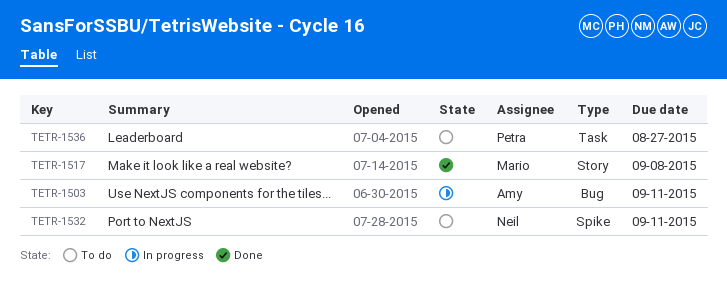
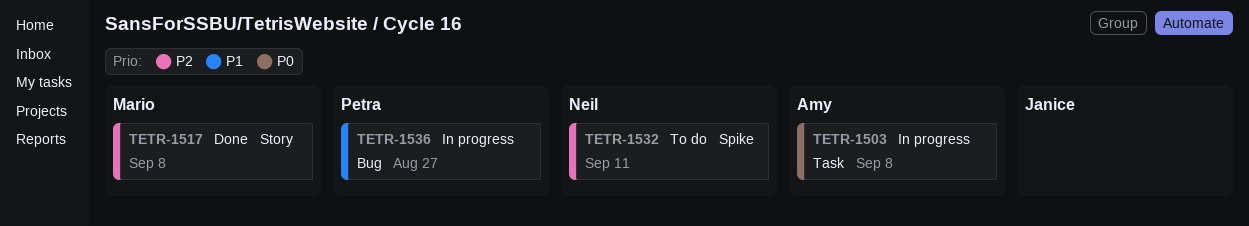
TETR-1503, label: Bug -> Task
TETR-1503, due: Sep 11 -> Sep 8
TETR-1536, status: To do -> In progress
TETR-1536, label: Task -> Bug

